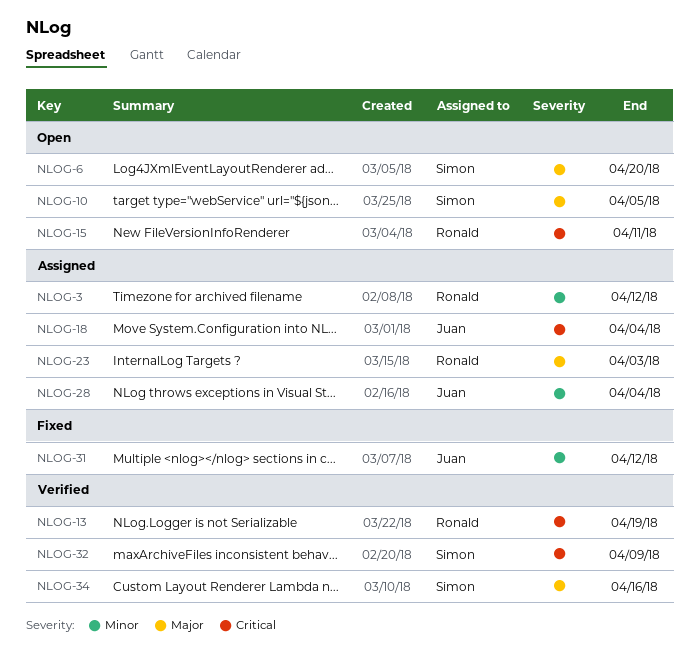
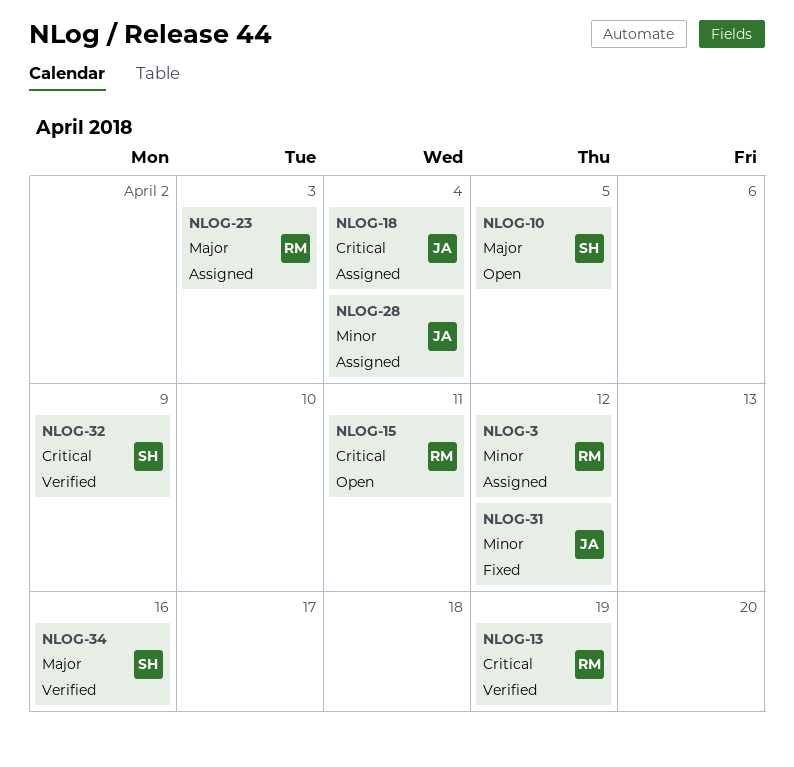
NLOG-6: present -> none

